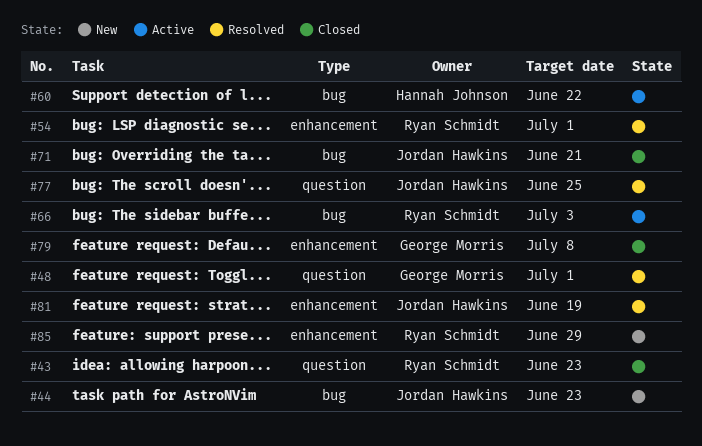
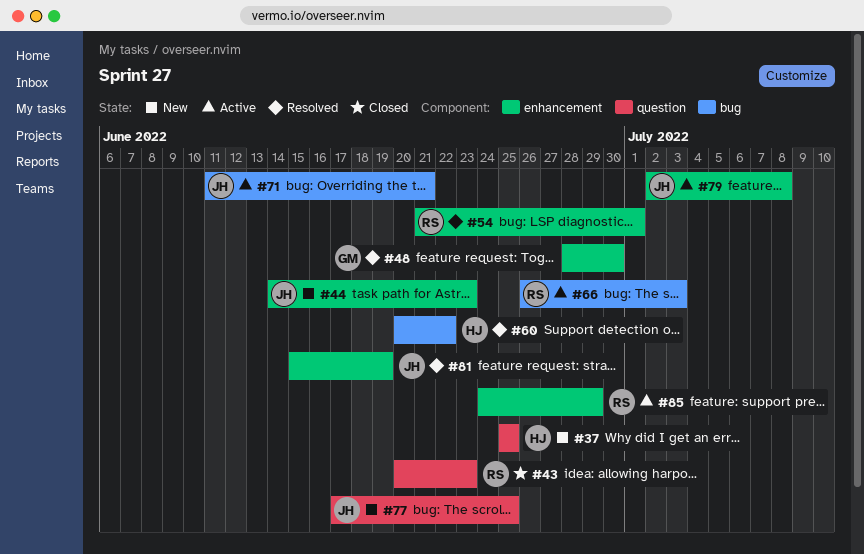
#37: none -> present
#44, label: bug -> enhancement
#48, label: question -> enhancement
#48, due: Jul 1 -> Jun 30
#60, status: Active -> Resolved
#71, status: Closed -> Active
#77, status: Resolved -> New
#79, status: Closed -> Active
#79, owner: George Morris -> Jordan Hawkins
#85, status: New -> Active

